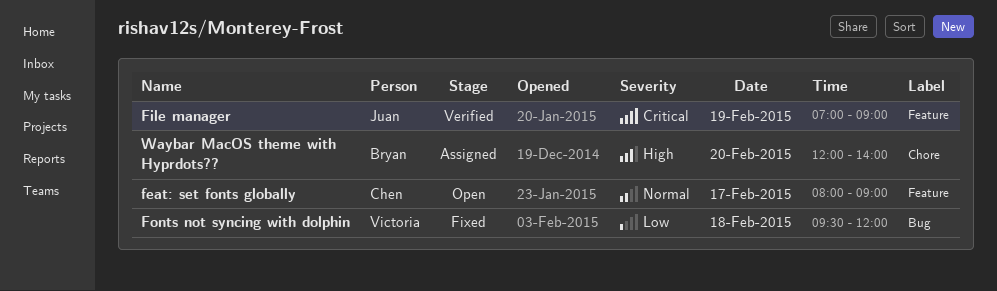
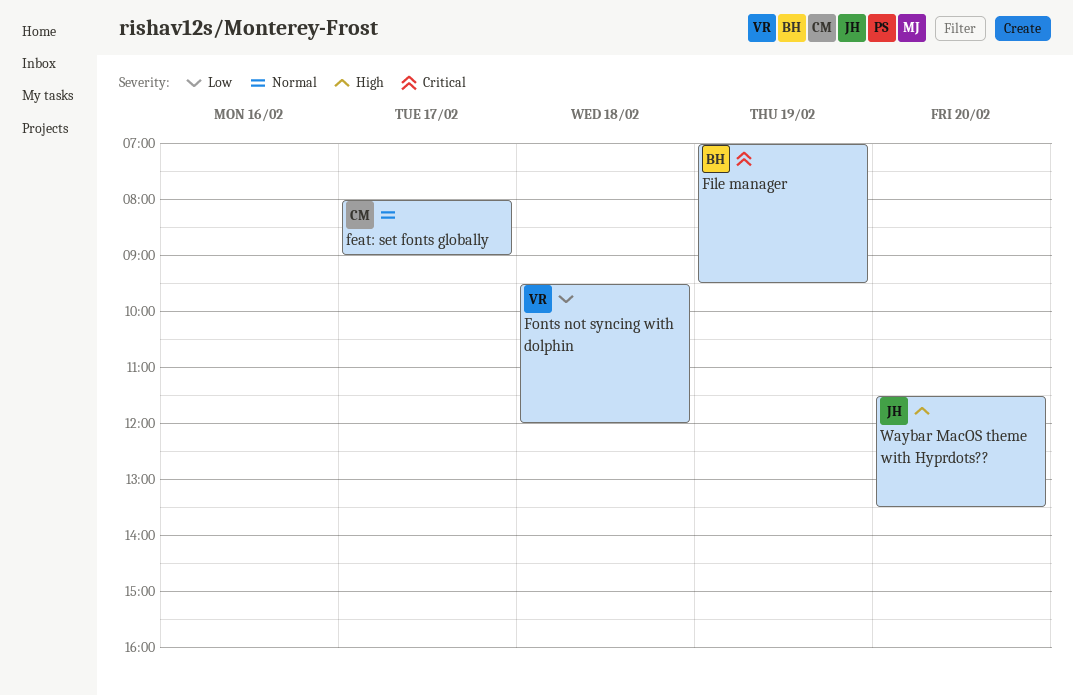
File manager, owner: Juan -> Bryan
File manager, ends: 09:00 -> 09:30
Waybar MacOS theme with Hyprdots??, owner: Bryan -> Juan
Waybar MacOS theme with Hyprdots??, begins: 12:00 -> 11:30
Waybar MacOS theme with Hyprdots??, ends: 14:00 -> 13:30

